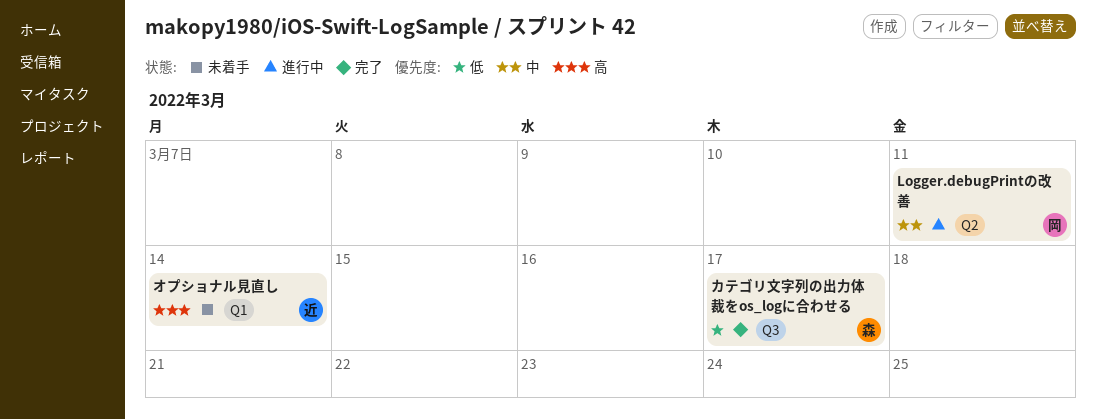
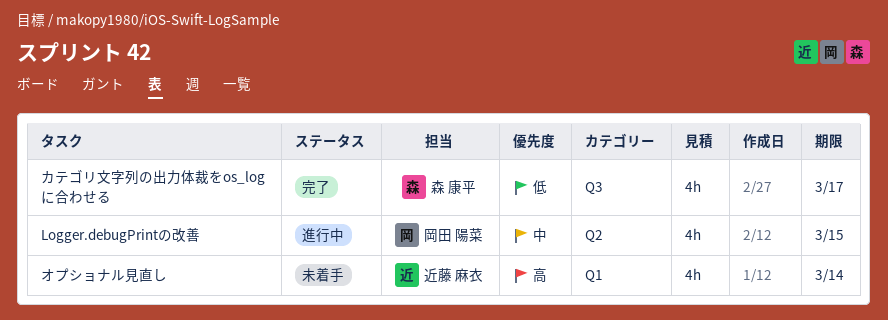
Logger.debugPrintの改善, due: Mar 11 -> Mar 15

